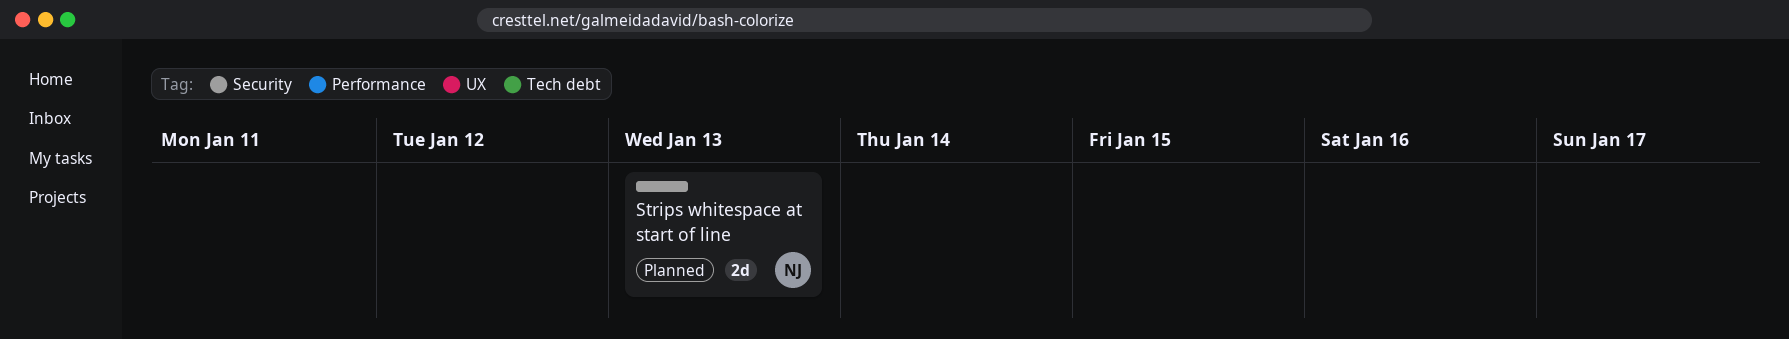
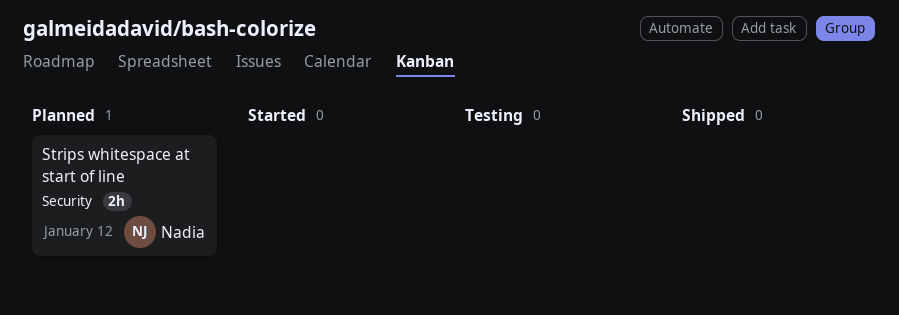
Strips whitespace at start of line, estimate: 2d -> 2h
Strips whitespace at start of line, due: Jan 13 -> Jan 12

